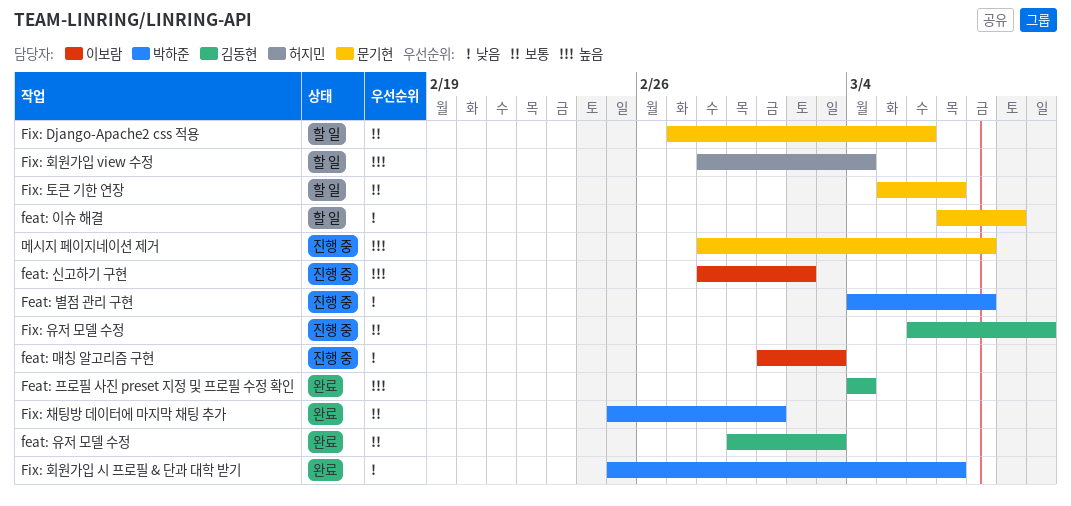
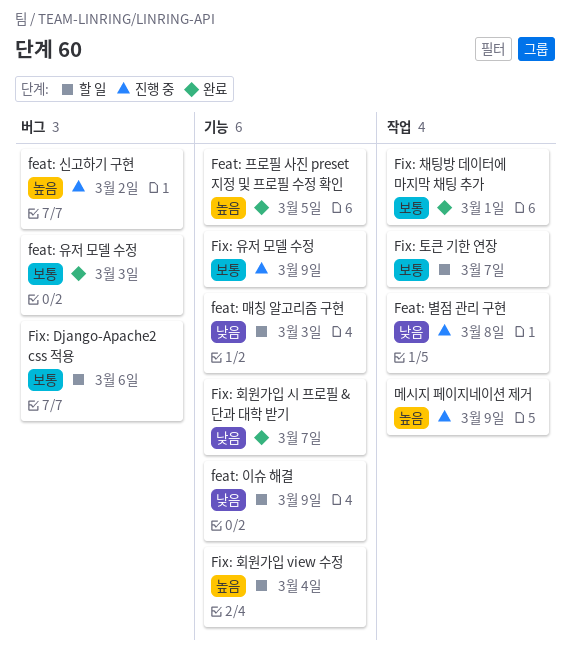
feat: 매칭 알고리즘 구현, status: 진행 중 -> 할 일
Feat: 프로필 사진 preset 지정 및 프로필 수정 확인, due: Mar 4 -> Mar 5
Fix: 유저 모델 수정, due: Mar 10 -> Mar 9
메시지 페이지네이션 제거, due: Mar 8 -> Mar 9

